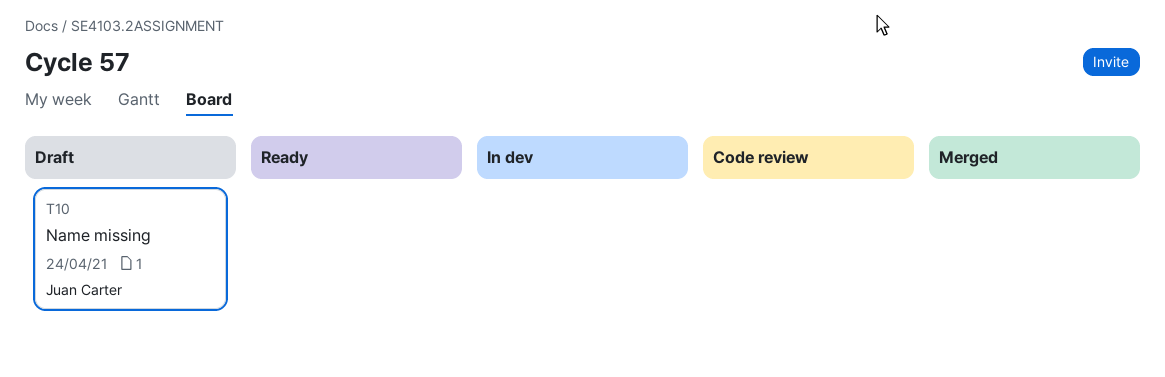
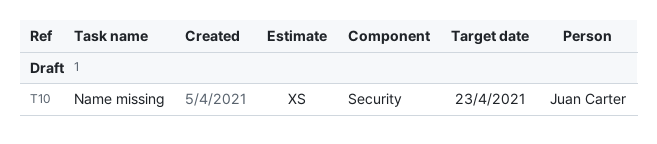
T10, due: Apr 24 -> Apr 23

